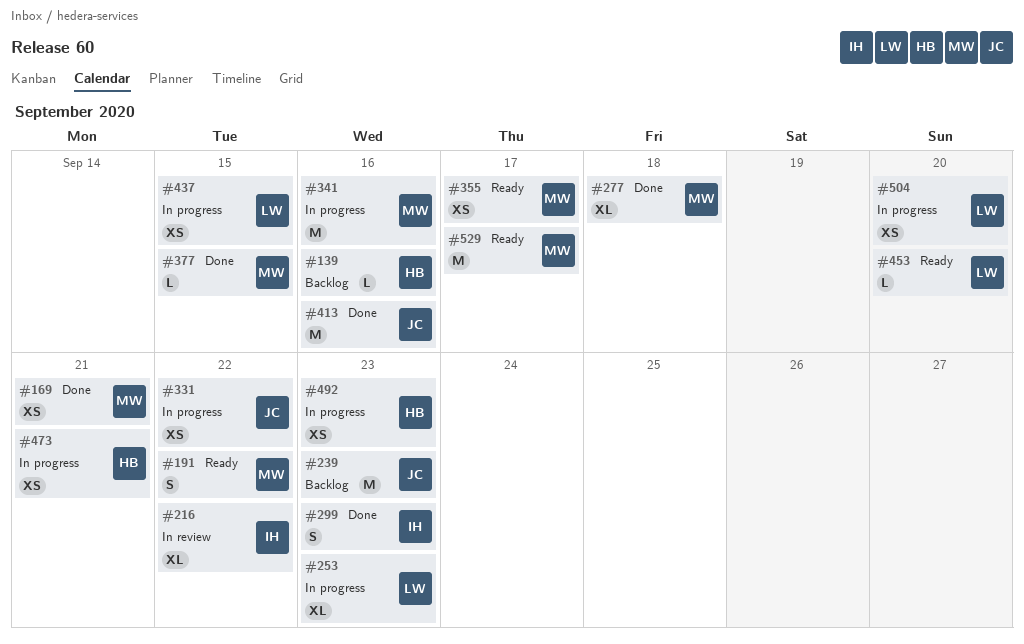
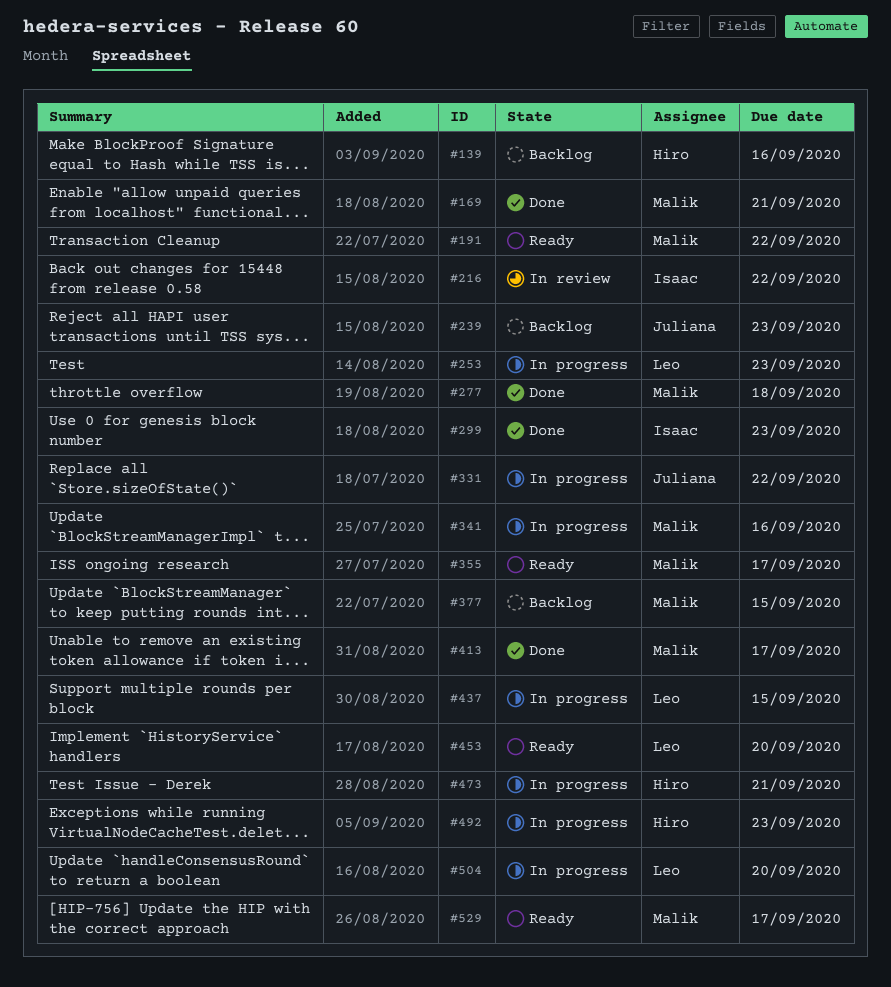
#377, status: Done -> Backlog
#413, owner: Juliana -> Malik
#413, due: Sep 16 -> Sep 17

